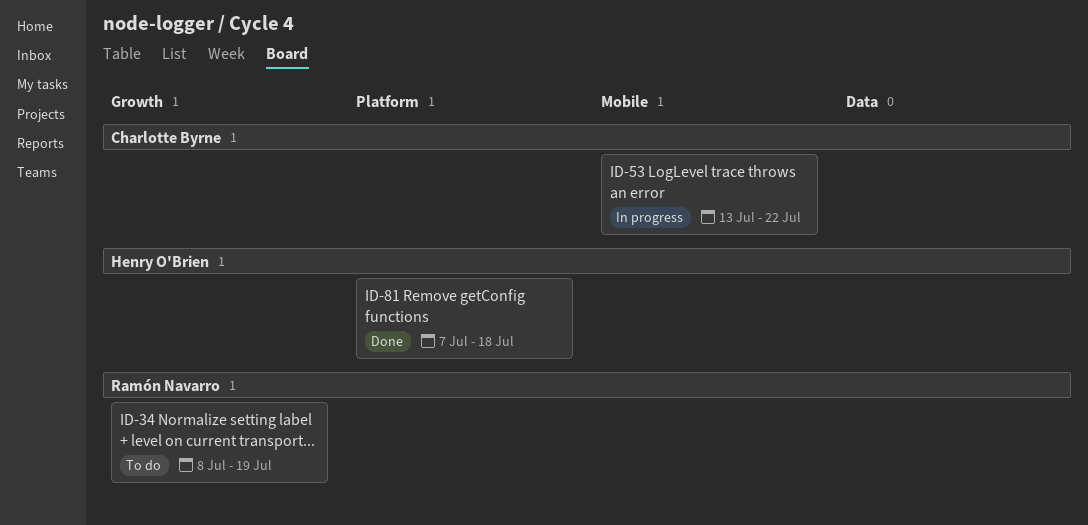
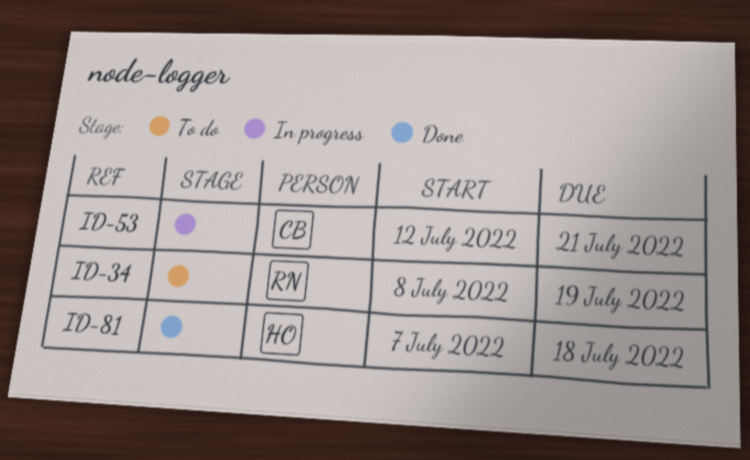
ID-53, start: Jul 13 -> Jul 12
ID-53, due: Jul 22 -> Jul 21

